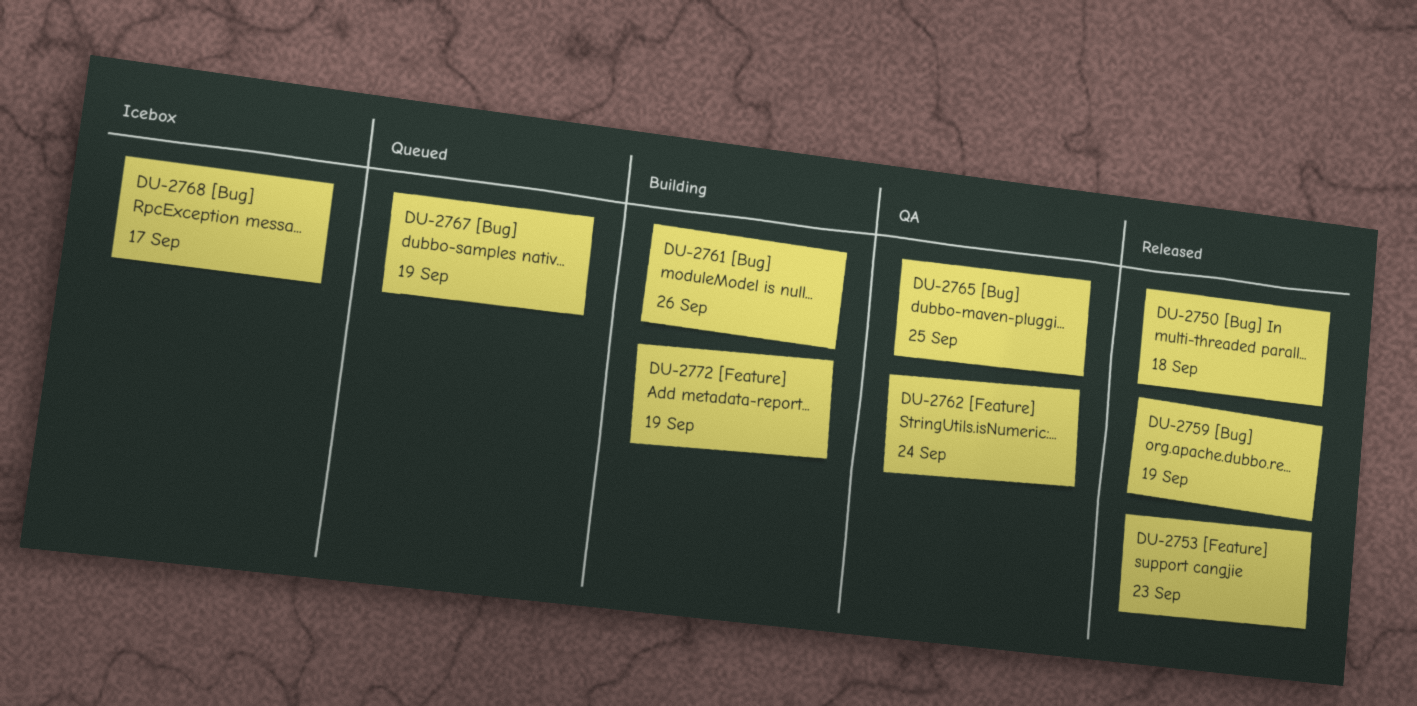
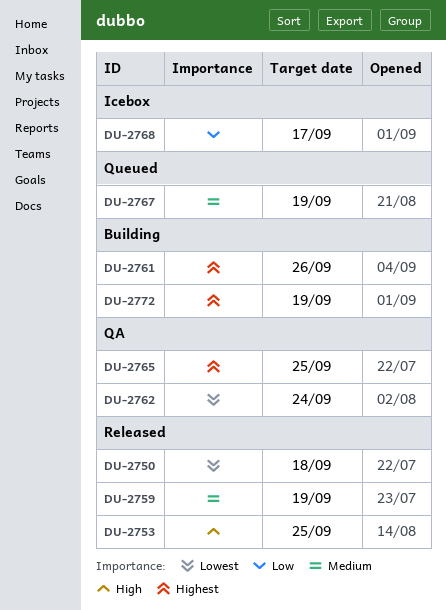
DU-2753, due: Sep 23 -> Sep 25

